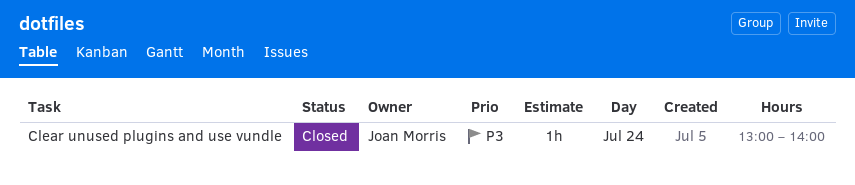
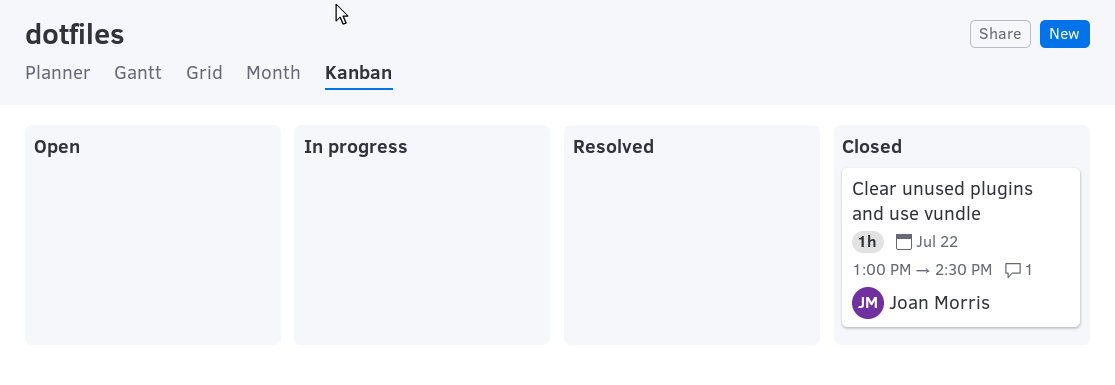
Clear unused plugins and use vundle, day: Jul 24 -> Jul 22
Clear unused plugins and use vundle, ends: 14:00 -> 14:30

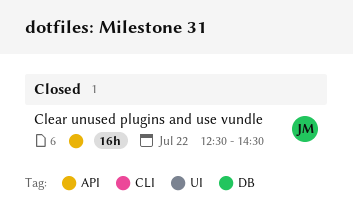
Clear unused plugins and use vundle, estimate: 1h -> 16h
Clear unused plugins and use vundle, begins: 13:00 -> 12:30

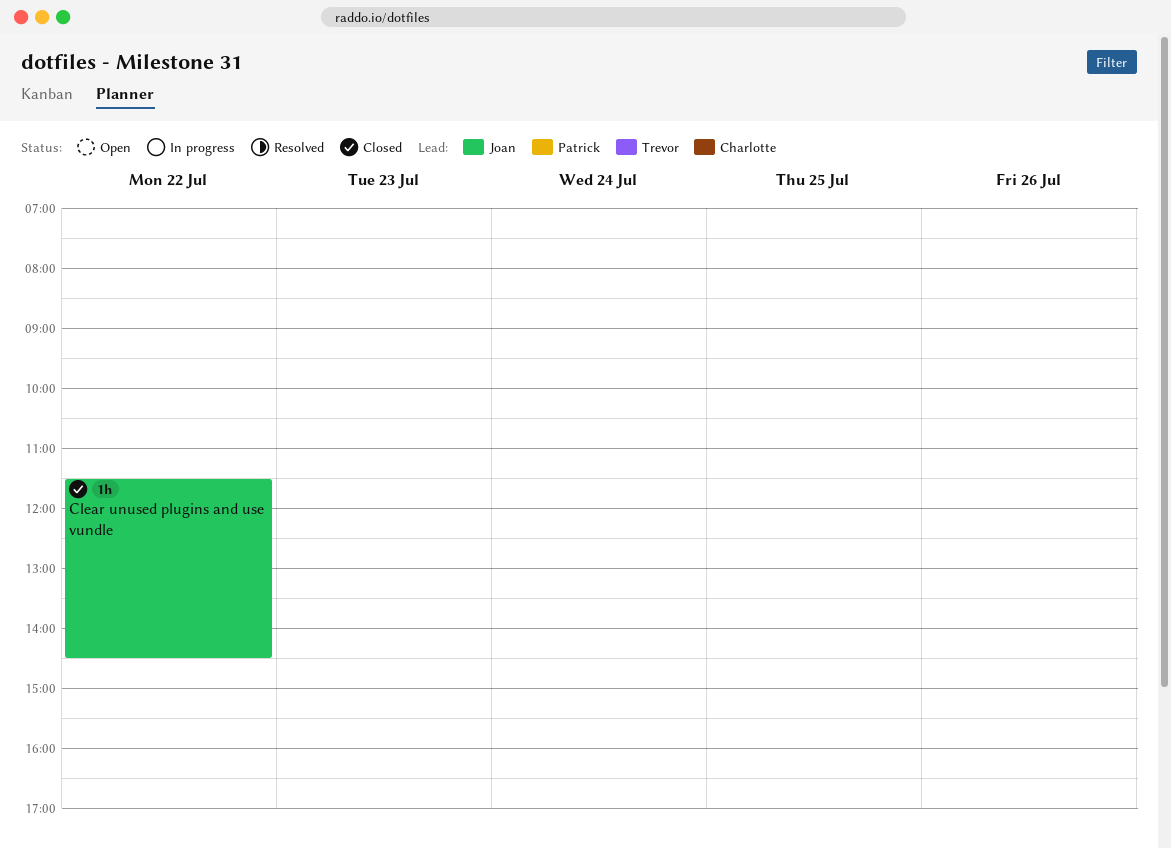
Clear unused plugins and use vundle, estimate: 16h -> 1h
Clear unused plugins and use vundle, begins: 12:30 -> 11:30

